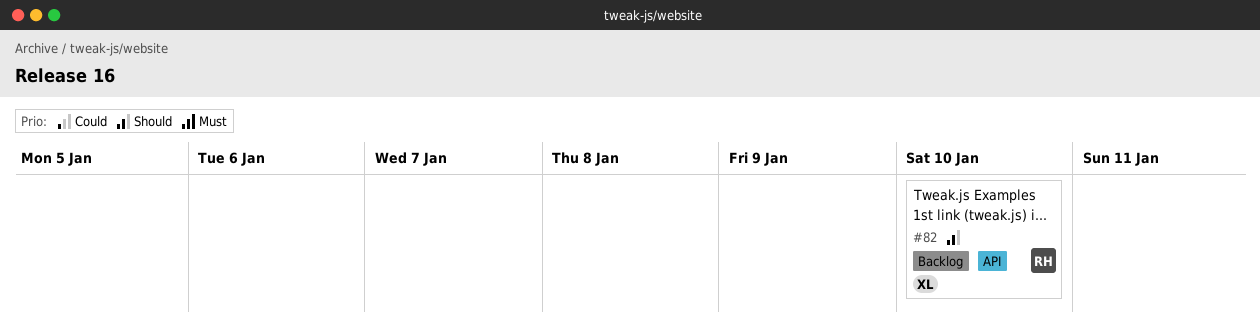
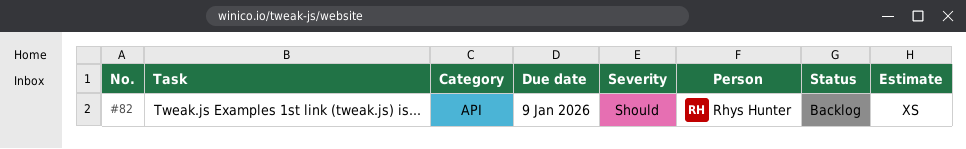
#82, estimate: XL -> XS
#82, due: Jan 10 -> Jan 9

